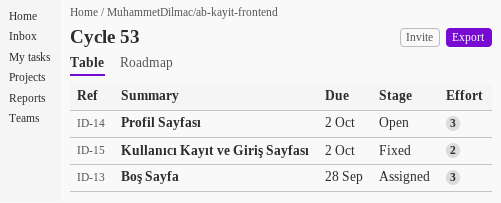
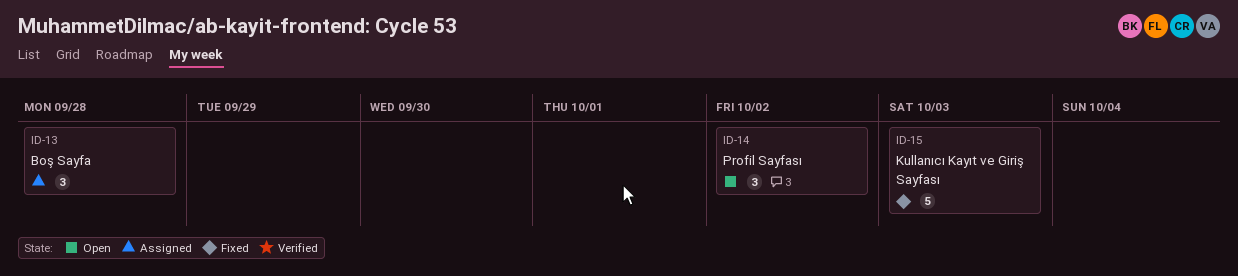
ID-15, estimate: 2 -> 5
ID-15, due: Oct 2 -> Oct 3

